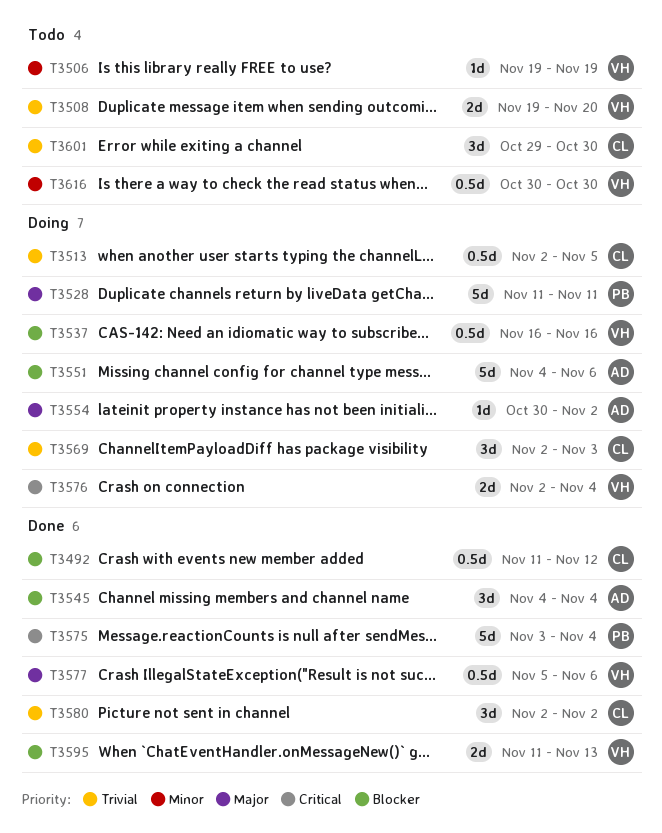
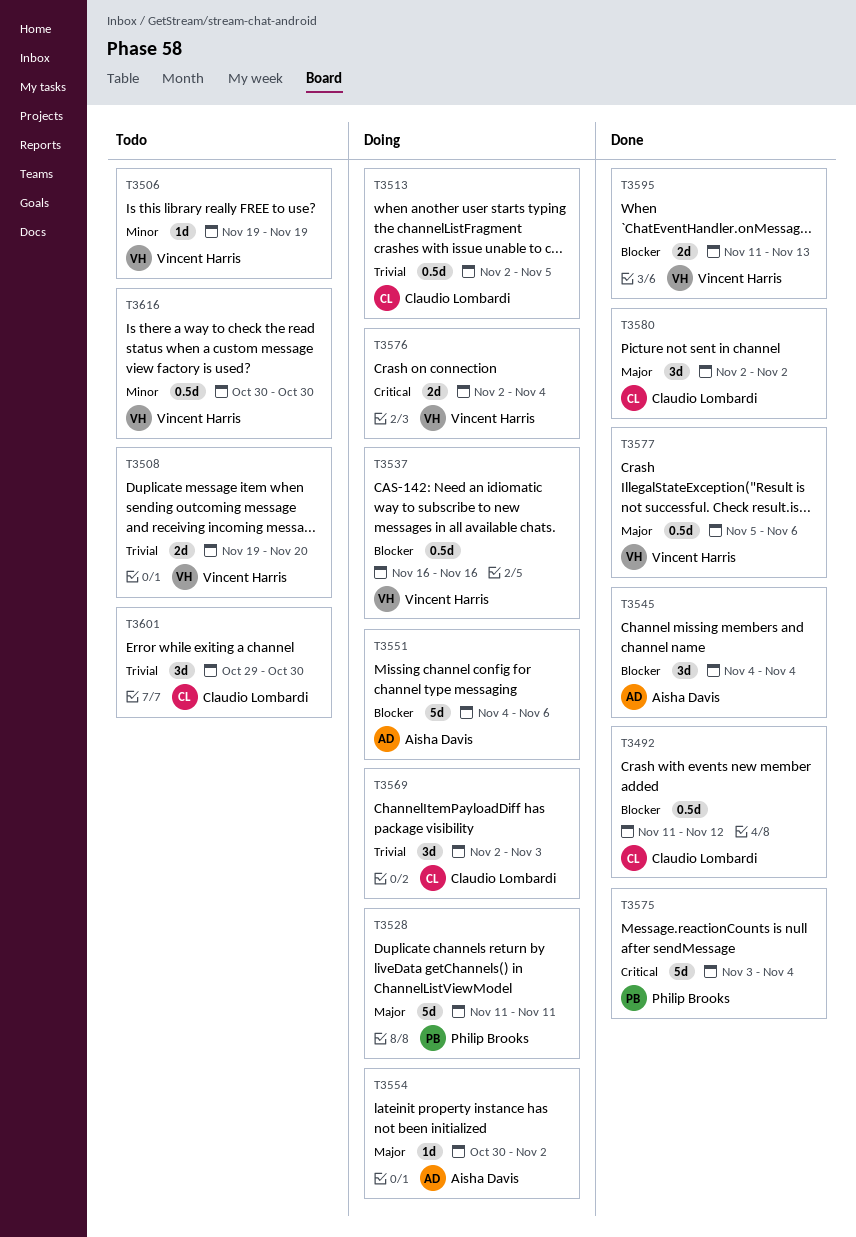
T3580, priority: Trivial -> Major

